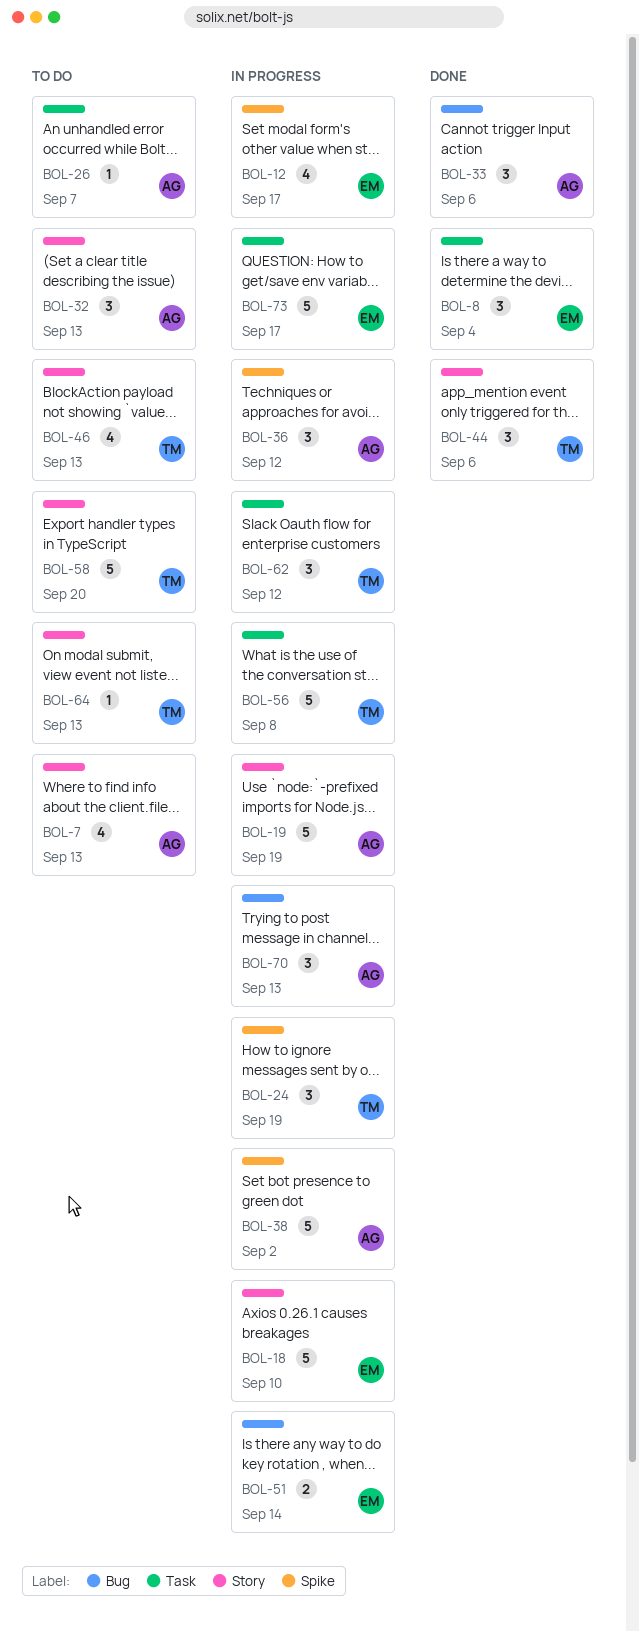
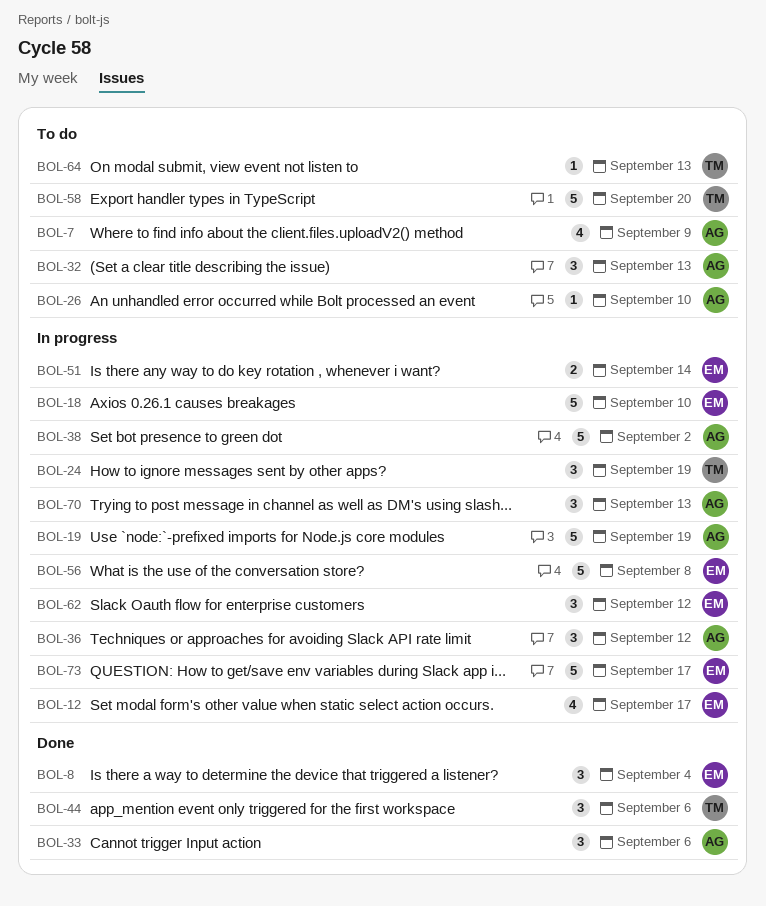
BOL-7, due: Sep 13 -> Sep 9
BOL-26, due: Sep 7 -> Sep 10
BOL-46: present -> none
BOL-56, owner: TM -> EM
BOL-62, owner: TM -> EM

